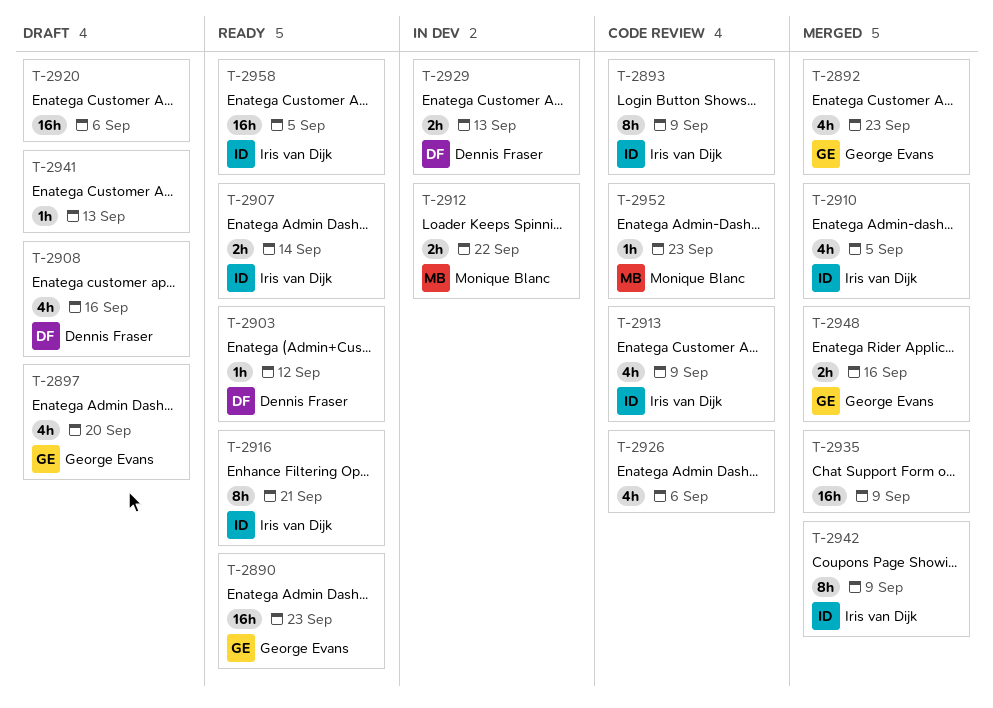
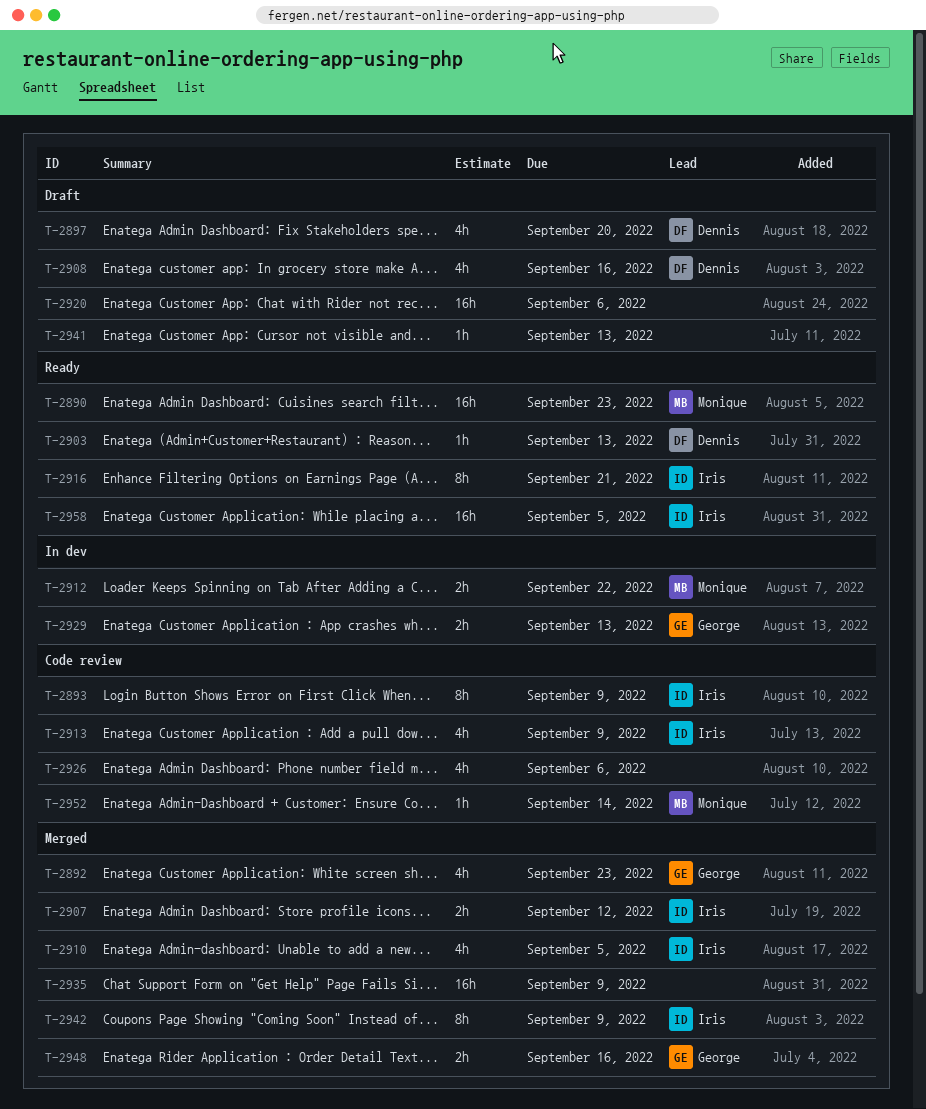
T-2890, owner: George Evans -> Monique Blanc
T-2897, owner: George Evans -> Dennis Fraser
T-2903, due: Sep 12 -> Sep 13
T-2907, status: Ready -> Merged
T-2907, due: Sep 14 -> Sep 12
T-2929, owner: Dennis Fraser -> George Evans
T-2952, due: Sep 23 -> Sep 14

